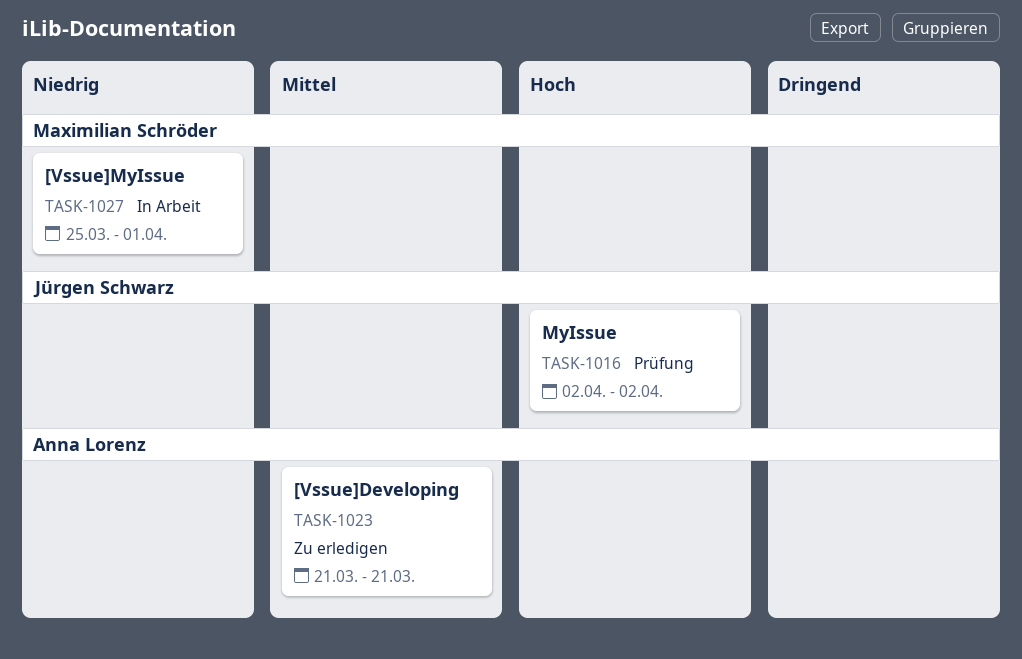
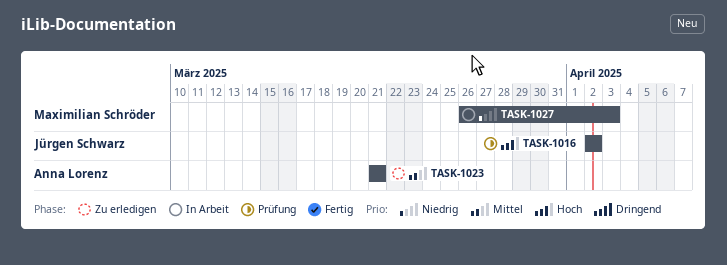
TASK-1027, start: Mar 25 -> Mar 26
TASK-1027, due: Apr 1 -> Apr 3

